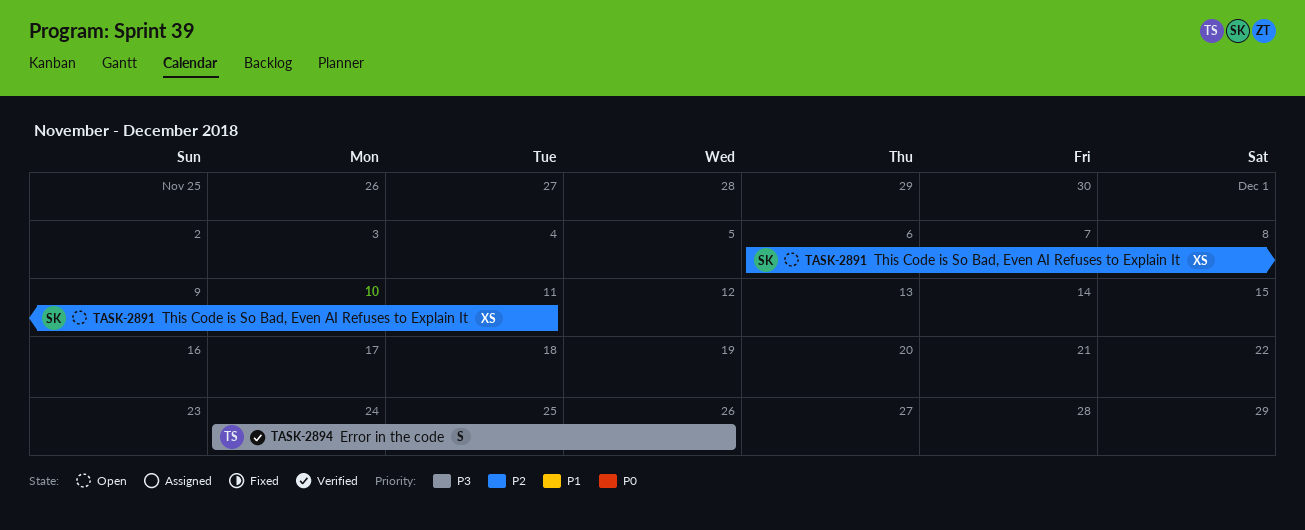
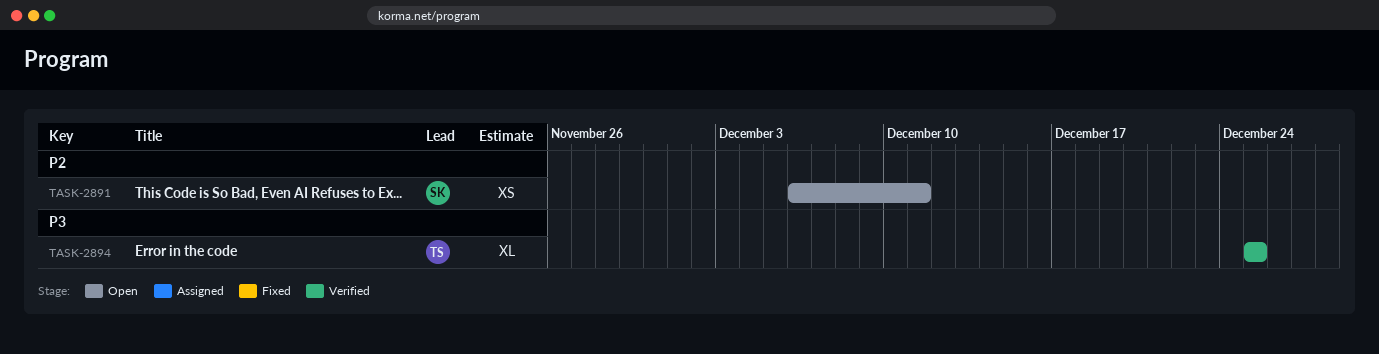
TASK-2894, estimate: S -> XL
TASK-2894, start: Dec 24 -> Dec 25
TASK-2894, due: Dec 26 -> Dec 25

